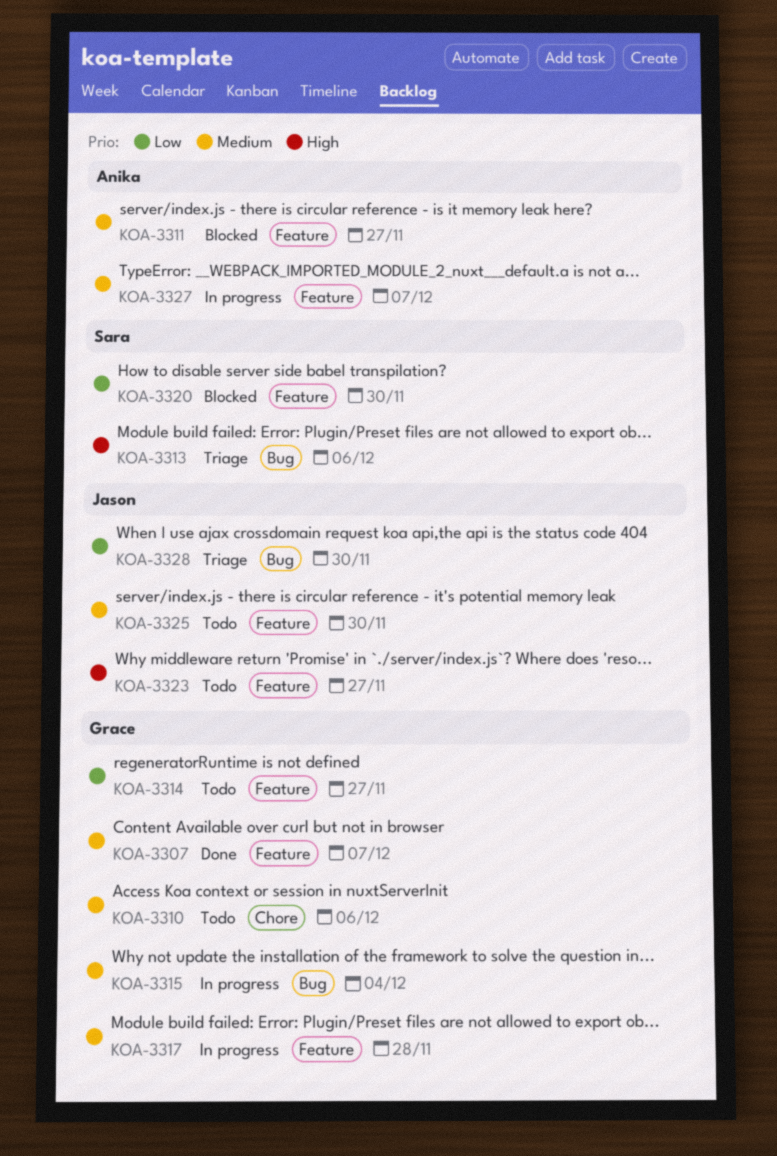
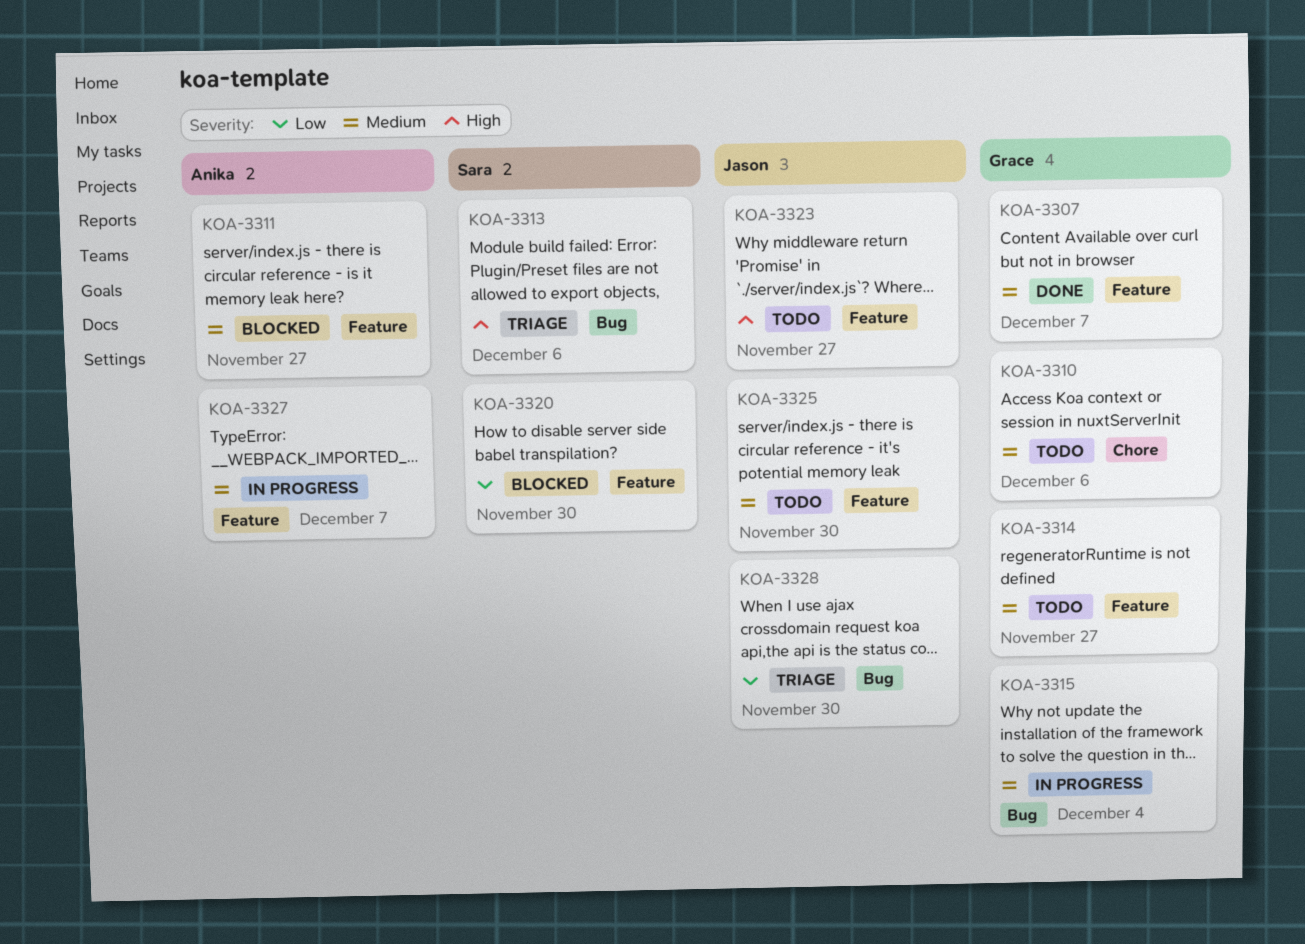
KOA-3314, priority: Low -> Medium
KOA-3317: present -> none

